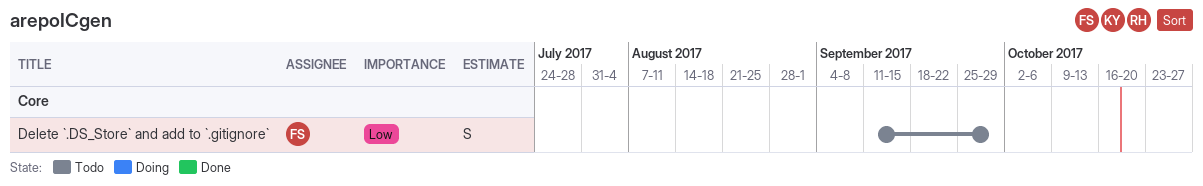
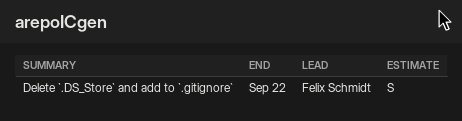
Delete `.DS_Store` and add to `.gitignore`, due: Sep 29 -> Sep 22

